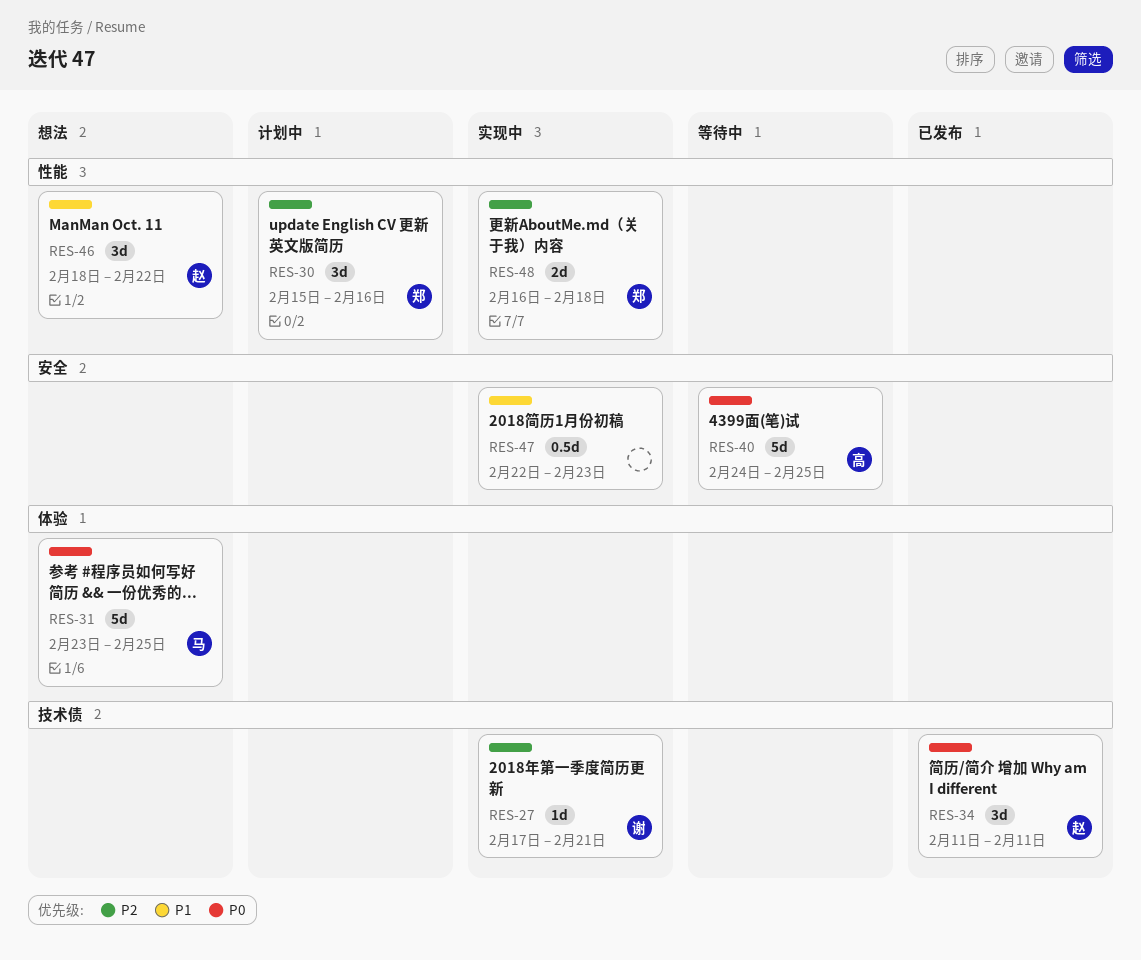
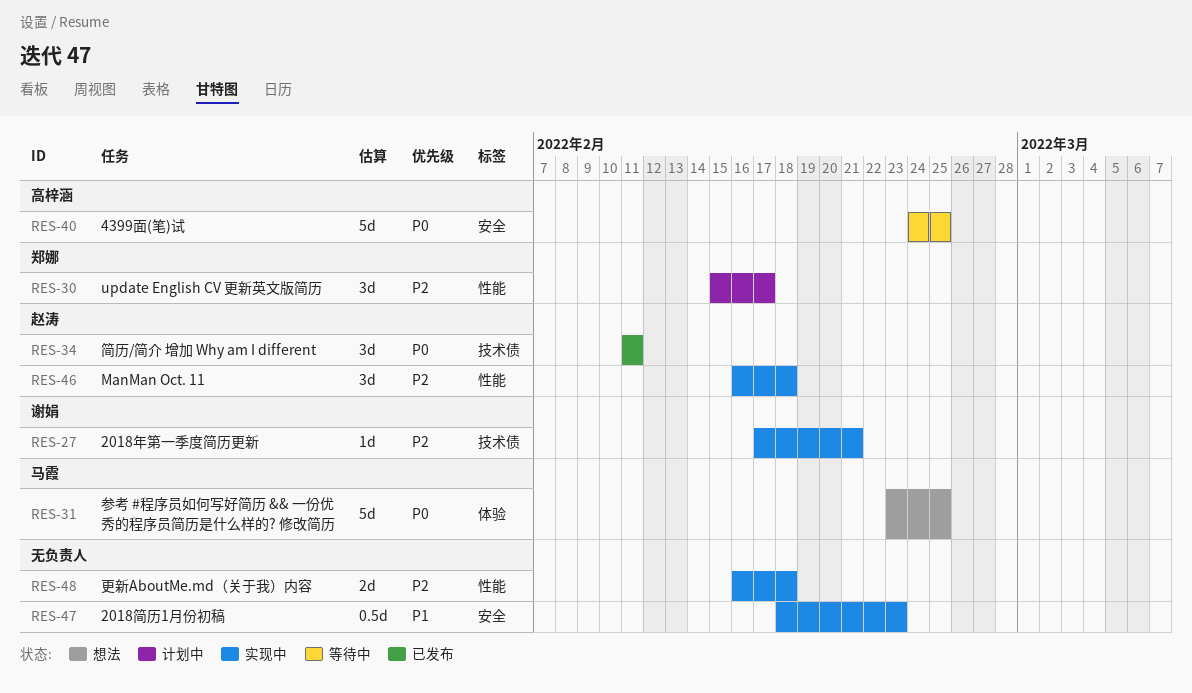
RES-30, due: Feb 16 -> Feb 17
RES-46, status: 想法 -> 实现中
RES-46, priority: P1 -> P2
RES-46, start: Feb 18 -> Feb 16
RES-46, due: Feb 22 -> Feb 18
RES-47, start: Feb 22 -> Feb 18
RES-48, owner: 郑娜 -> none

